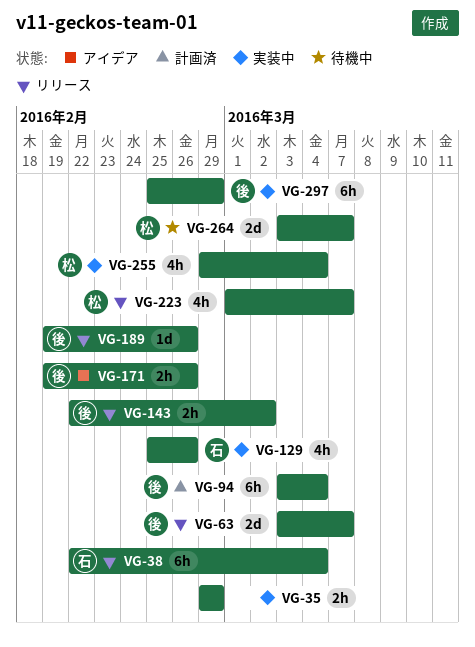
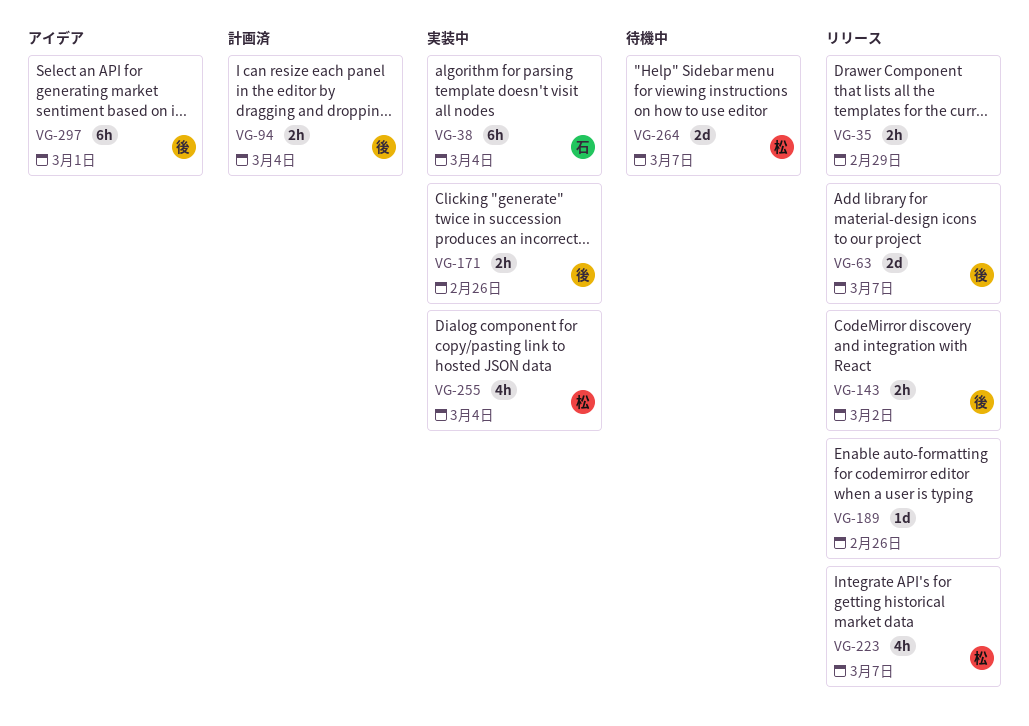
VG-35, status: 実装中 -> リリース
VG-38, status: リリース -> 実装中
VG-94, estimate: 6h -> 2h
VG-129: present -> none
VG-171, status: アイデア -> 実装中
VG-189, owner: 後 -> none
VG-297, status: 実装中 -> アイデア
VG-297, due: Feb 29 -> Mar 1

